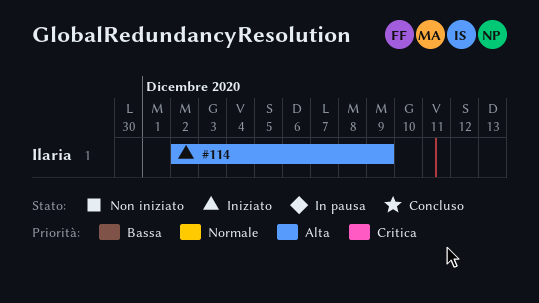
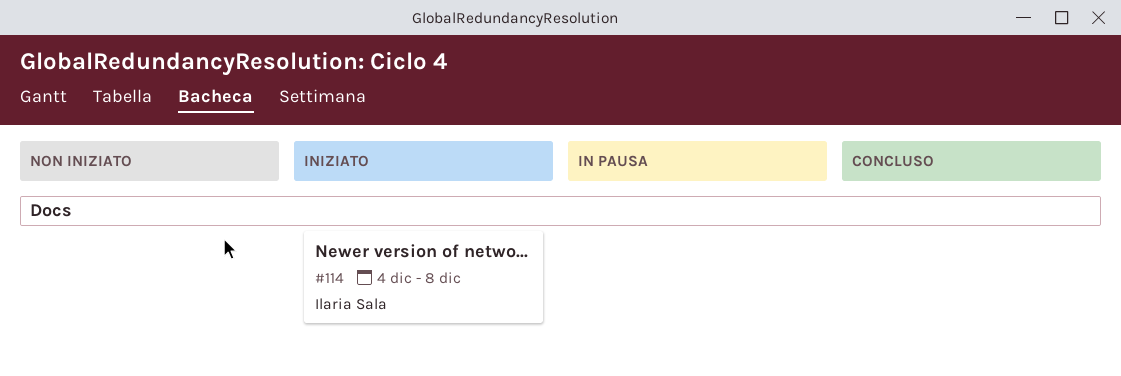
#114, start: Dec 2 -> Dec 4
#114, due: Dec 9 -> Dec 8

